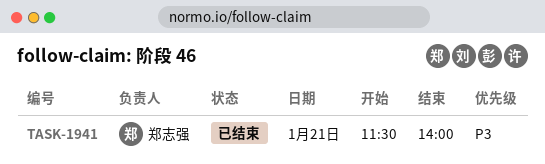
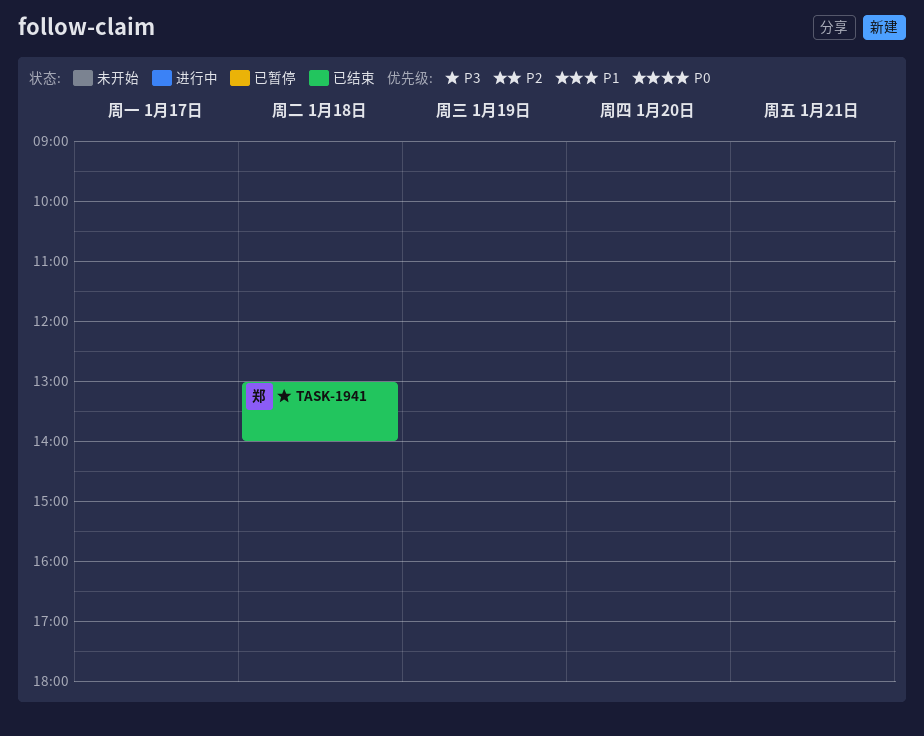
TASK-1941, day: Jan 21 -> Jan 18
TASK-1941, begins: 11:30 -> 13:00

